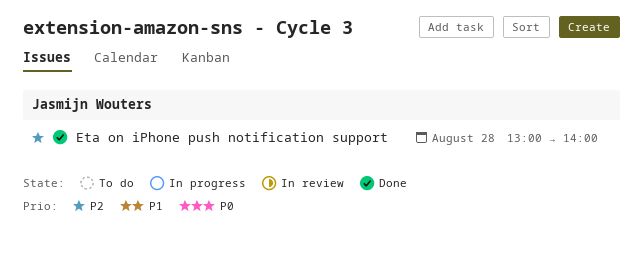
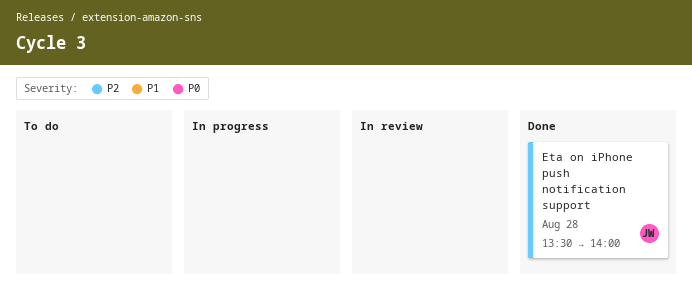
Eta on iPhone push notification support, begins: 13:00 -> 13:30

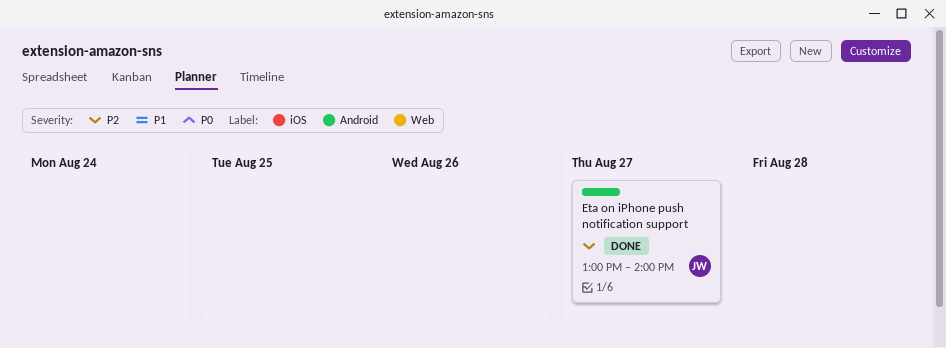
Eta on iPhone push notification support, day: Aug 28 -> Aug 27
Eta on iPhone push notification support, begins: 13:30 -> 13:00

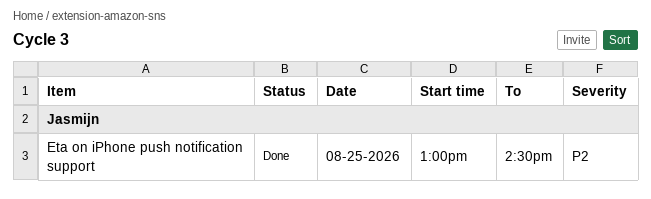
Eta on iPhone push notification support, day: Aug 27 -> Aug 25
Eta on iPhone push notification support, ends: 14:00 -> 14:30

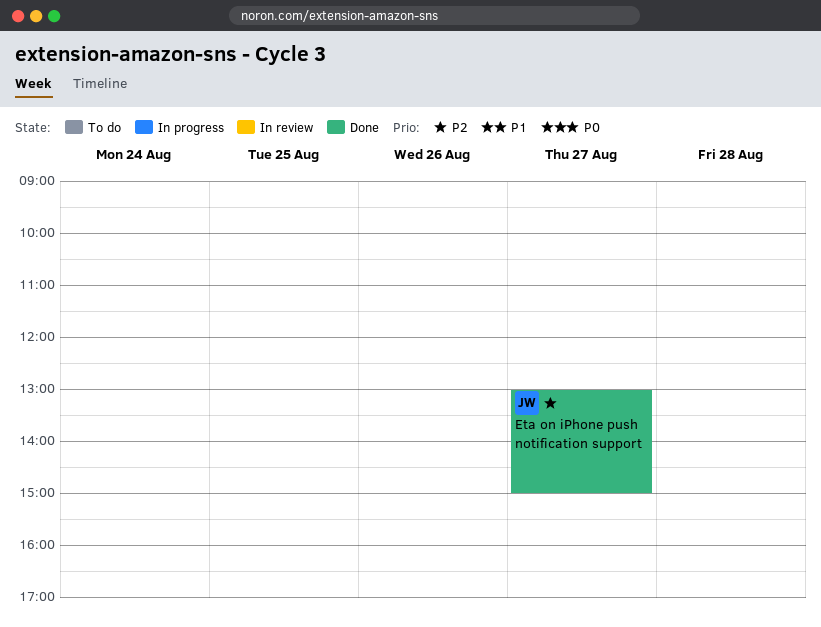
Eta on iPhone push notification support, day: Aug 25 -> Aug 27
Eta on iPhone push notification support, ends: 14:30 -> 15:00

